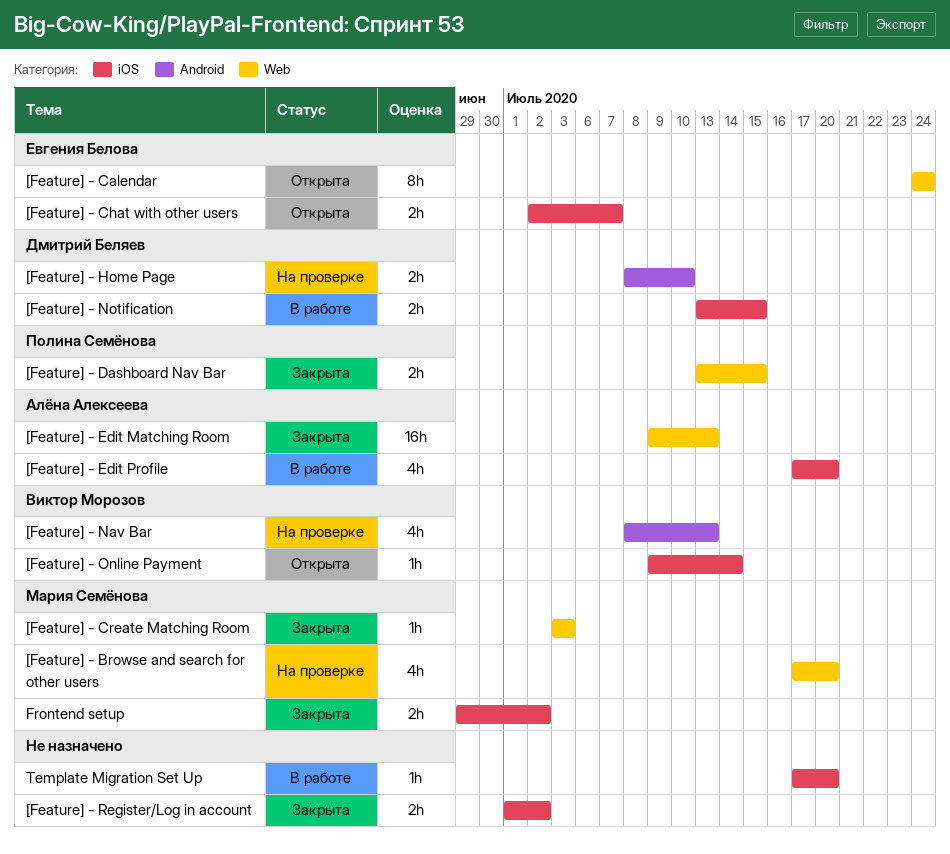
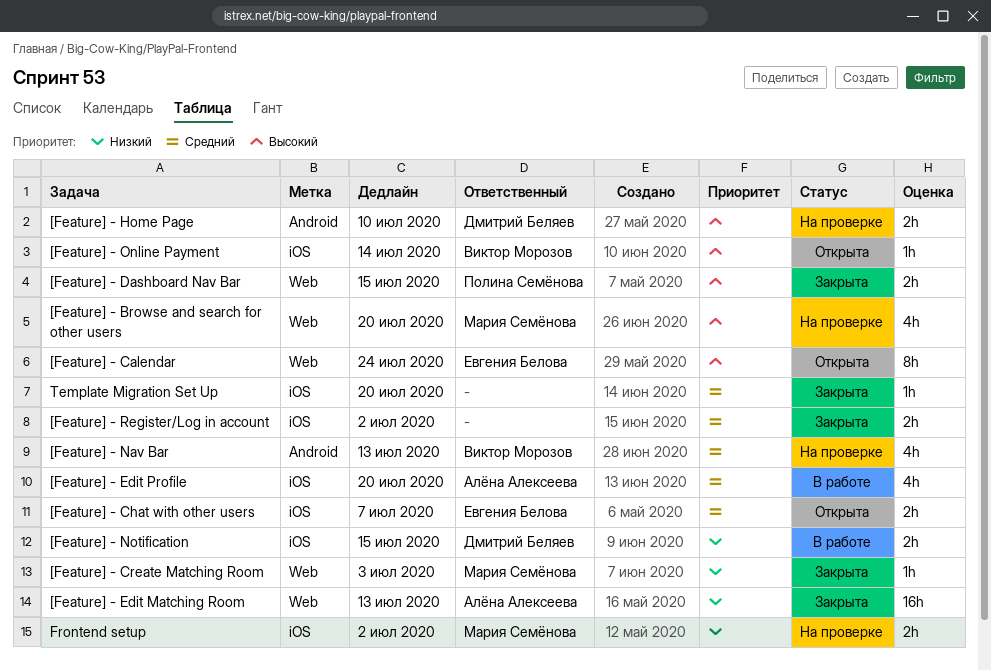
Frontend setup, status: Закрыта -> На проверке
Template Migration Set Up, status: В работе -> Закрыта

